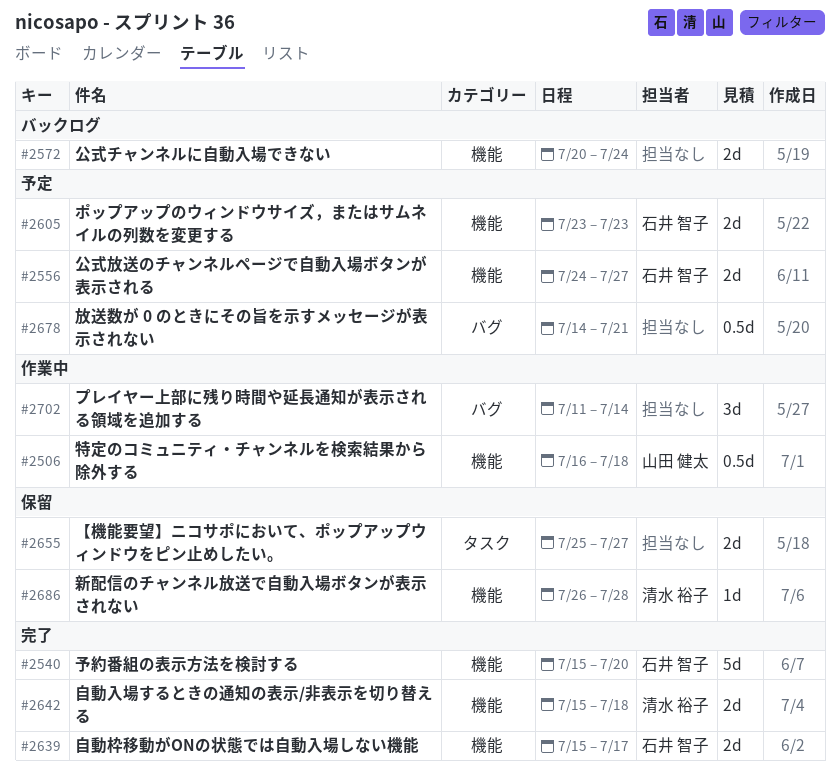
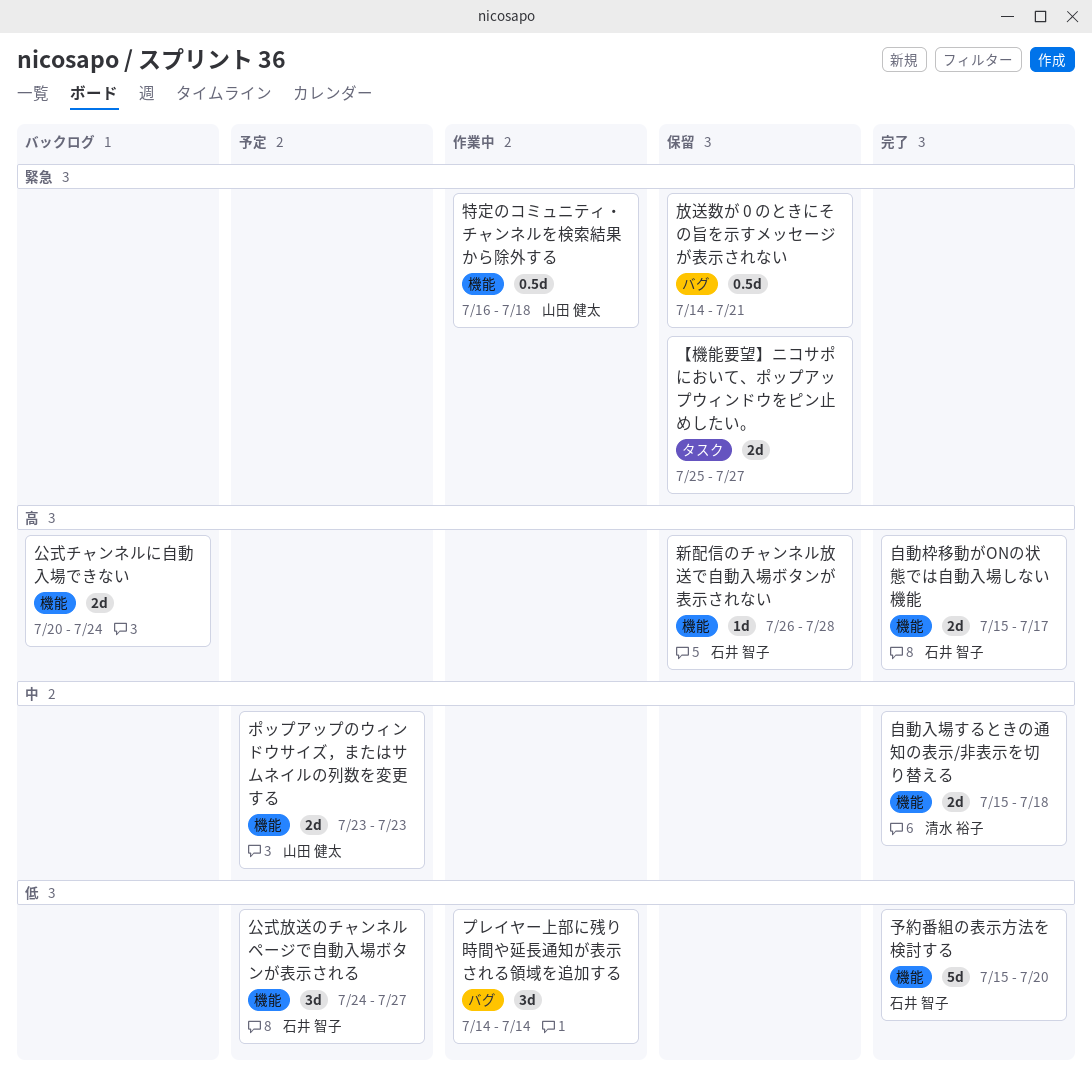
プレイヤー上部に残り時間や延長通知が表示される領域を追加する, start: Jul 11 -> Jul 14
ポップアップのウィンドウサイズ，またはサムネイルの列数を変更する, owner: 石井 智子 -> 山田 健太
公式放送のチャンネルページで自動入場ボタンが表示される, estimate: 2d -> 3d
放送数が 0 のときにその旨を示すメッセージが表示されない, status: 予定 -> 保留
新配信のチャンネル放送で自動入場ボタンが表示されない, owner: 清水 裕子 -> 石井 智子

